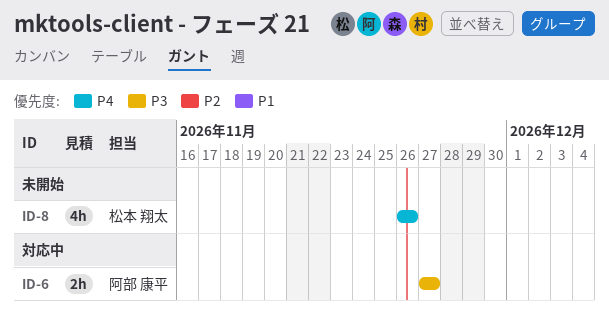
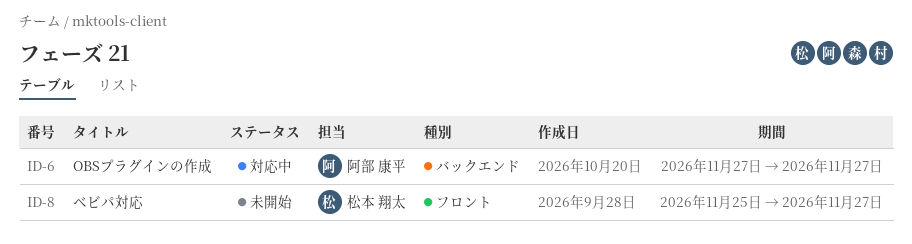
ID-8, start: Nov 26 -> Nov 25
ID-8, due: Nov 26 -> Nov 27

